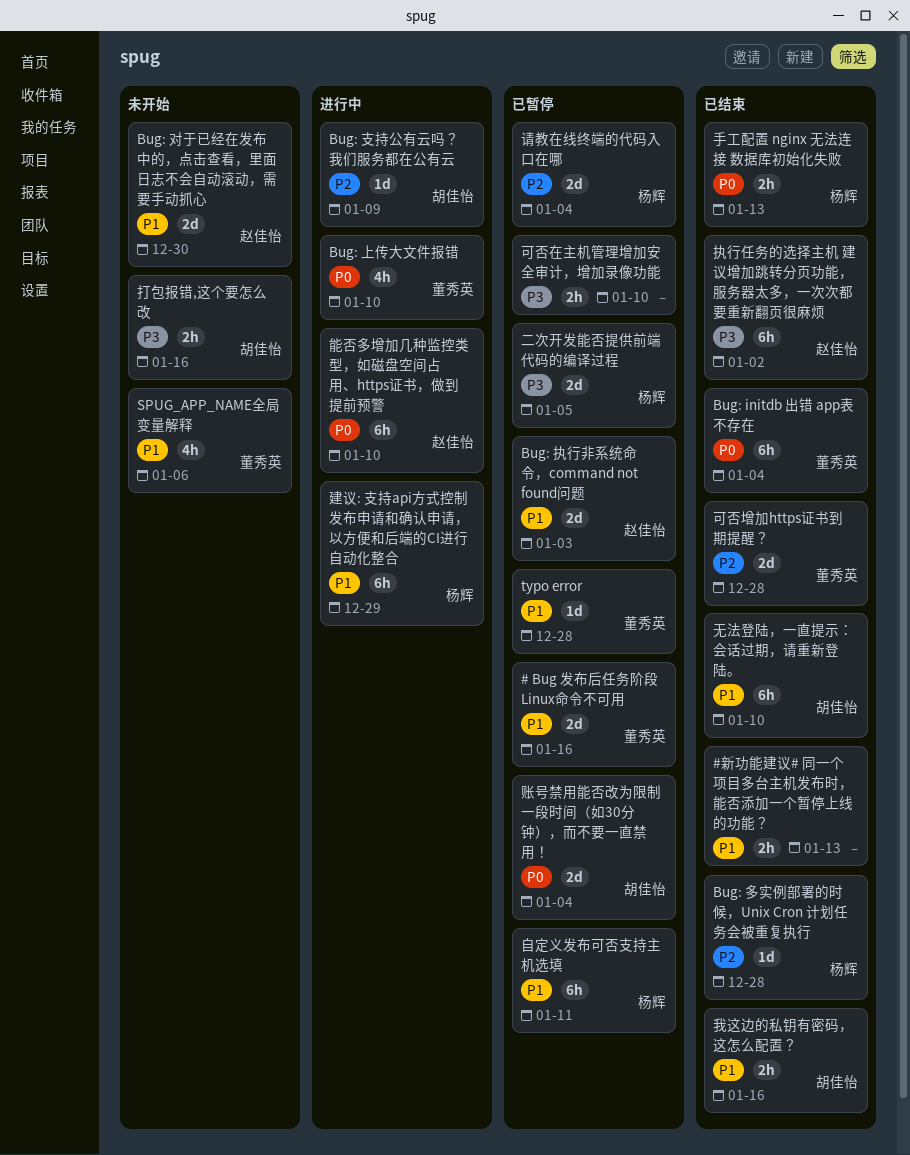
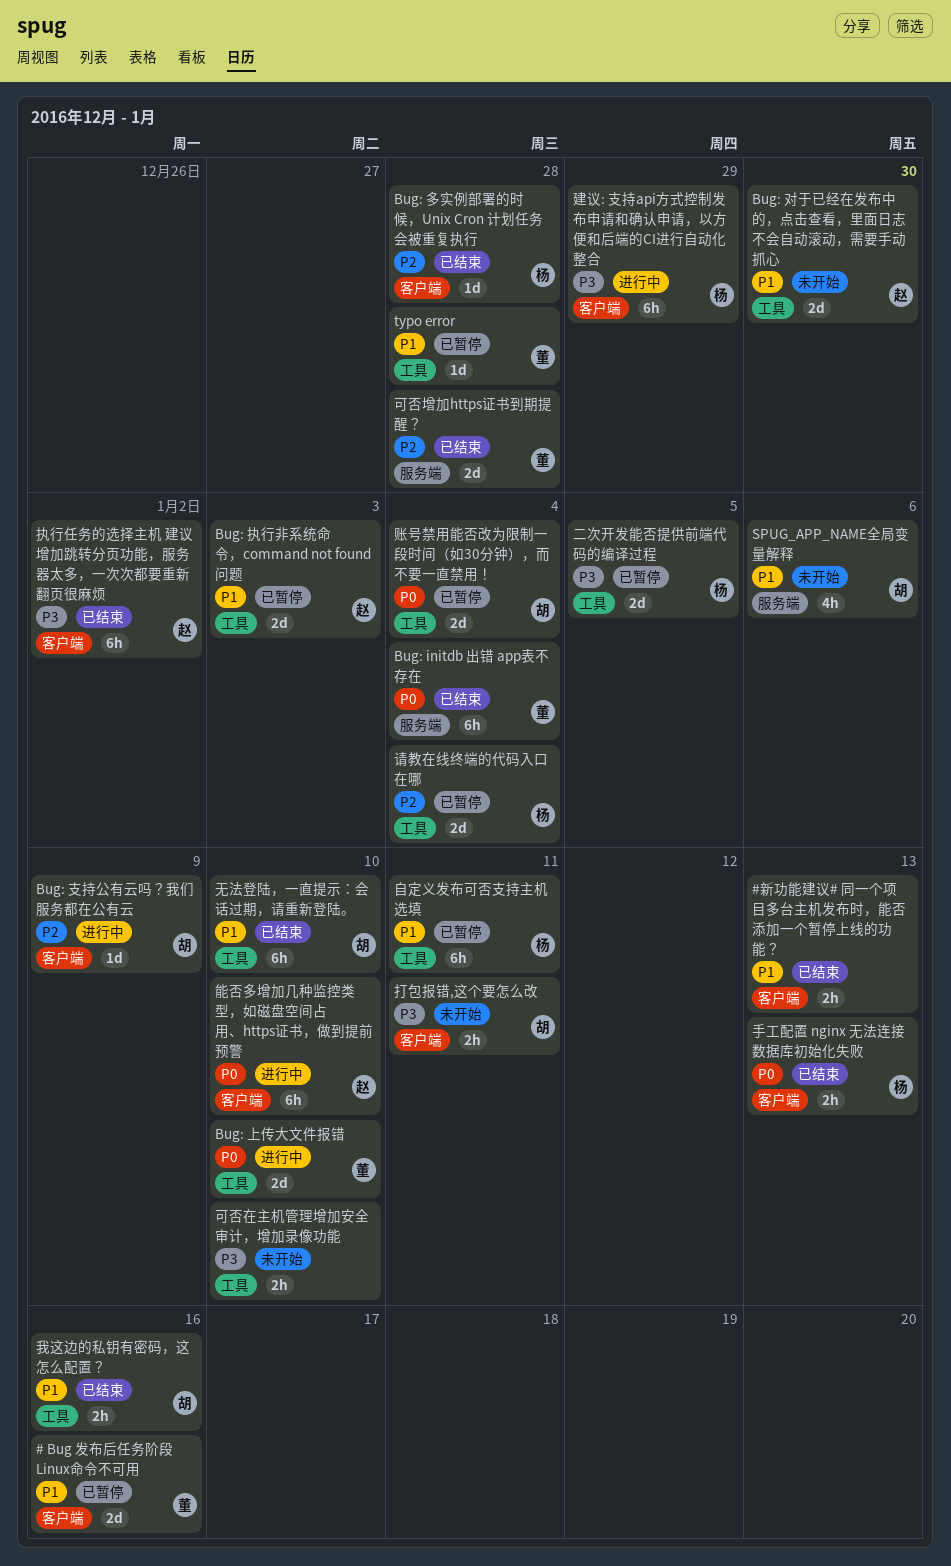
Bug: 上传大文件报错, estimate: 4h -> 2d
SPUG_APP_NAME全局变量解释, owner: 董秀英 -> 胡佳怡
可否在主机管理增加安全审计，增加录像功能, status: 已暂停 -> 未开始
建议: 支持api方式控制发布申请和确认申请，以方便和后端的CI进行自动化整合, priority: P1 -> P3
打包报错,这个要怎么改, due: Jan 16 -> Jan 11

